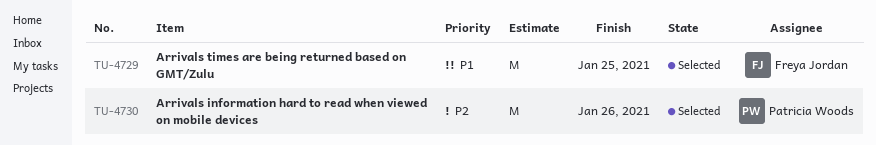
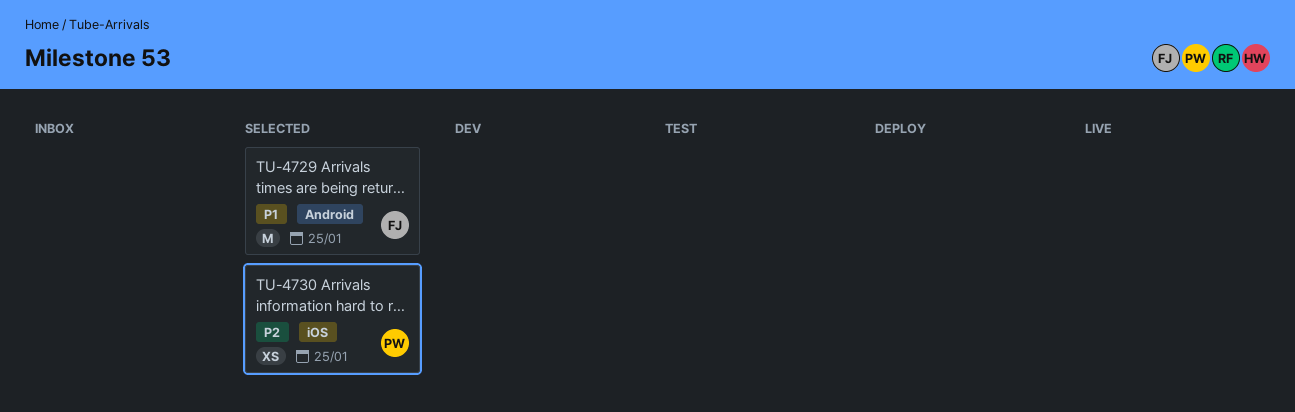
TU-4730, estimate: M -> XS
TU-4730, due: Jan 26 -> Jan 25

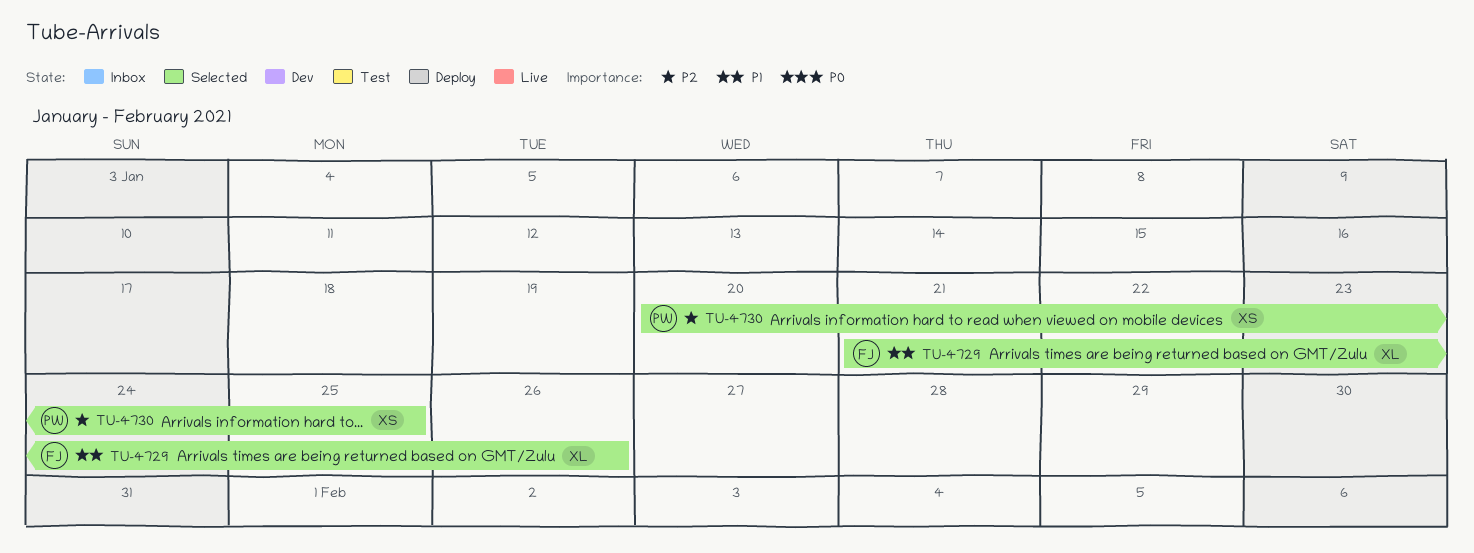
TU-4729, estimate: M -> XL
TU-4729, due: Jan 25 -> Jan 26

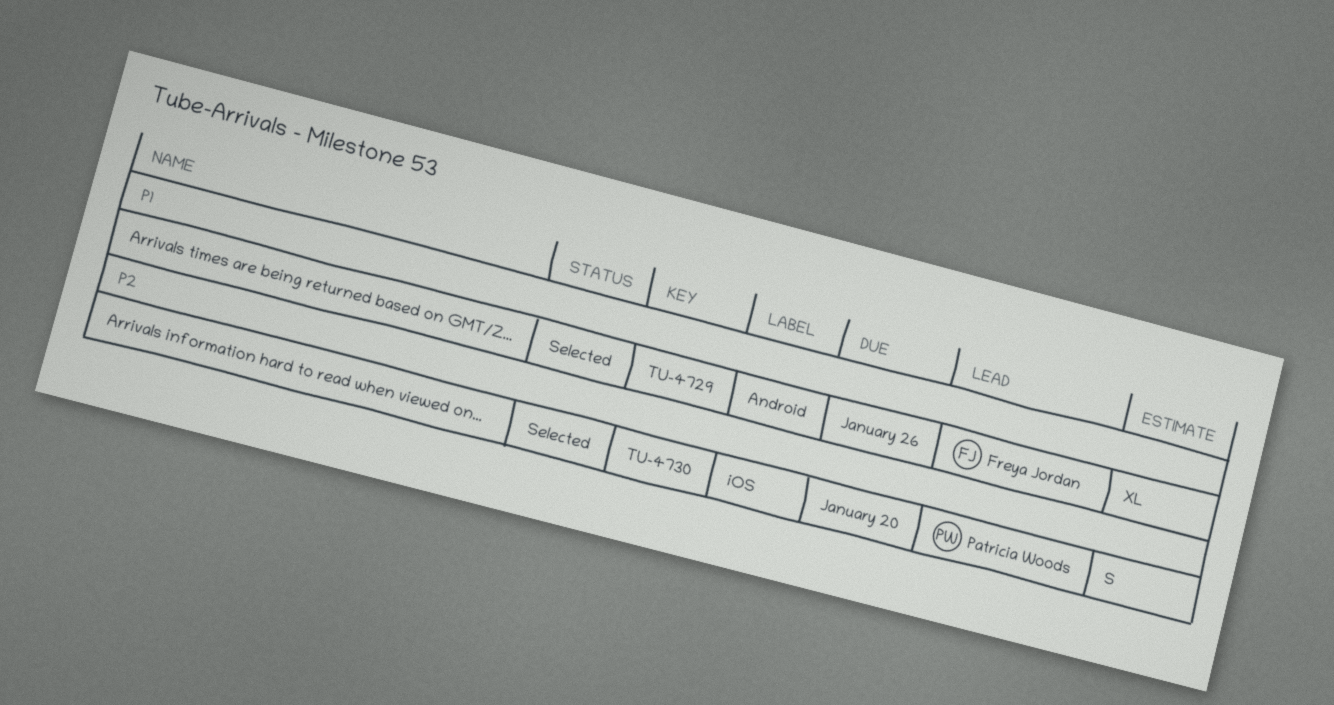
TU-4730, estimate: XS -> S
TU-4730, due: Jan 25 -> Jan 20

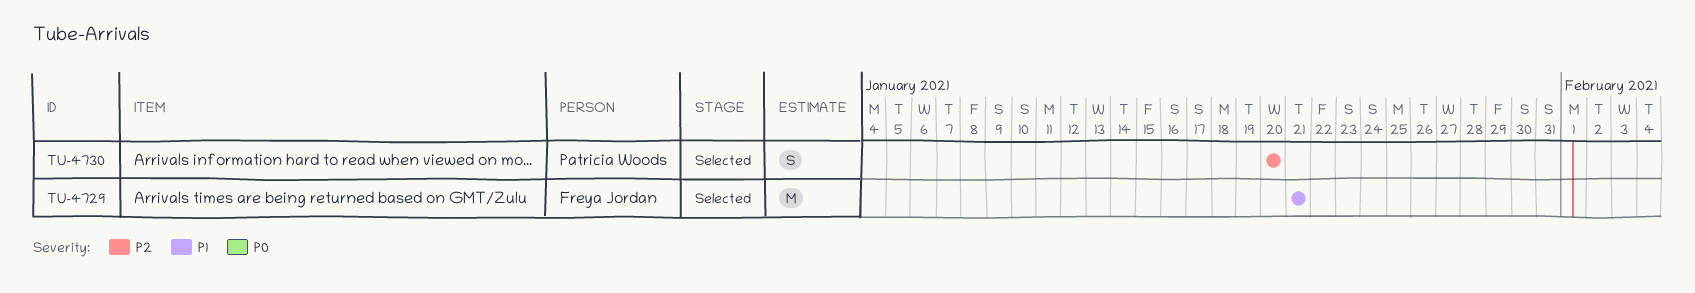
TU-4729, estimate: XL -> M
TU-4729, due: Jan 26 -> Jan 21

